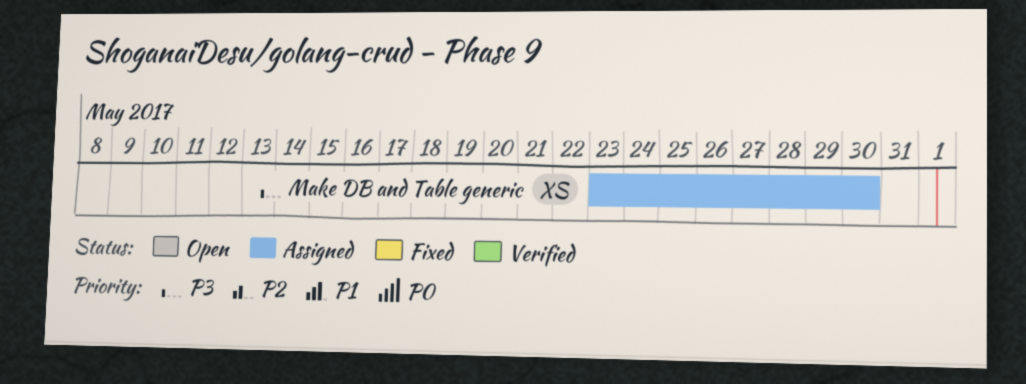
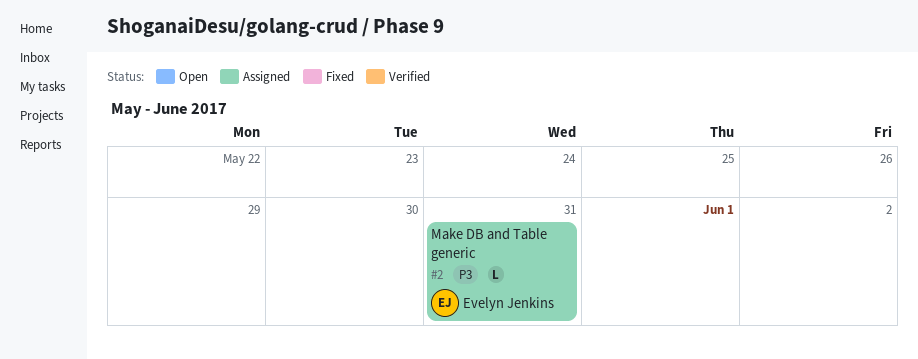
Make DB and Table generic, estimate: XS -> L
Make DB and Table generic, due: May 30 -> May 31

